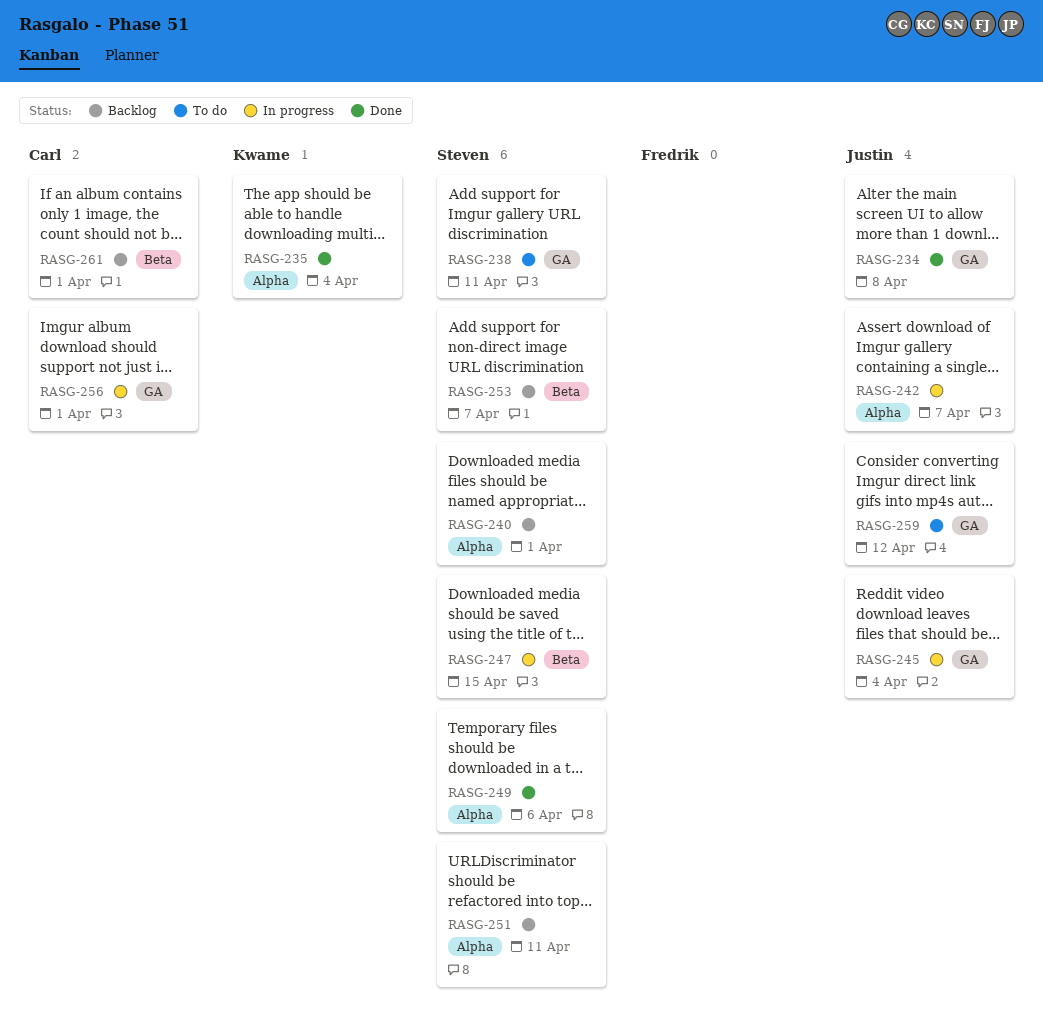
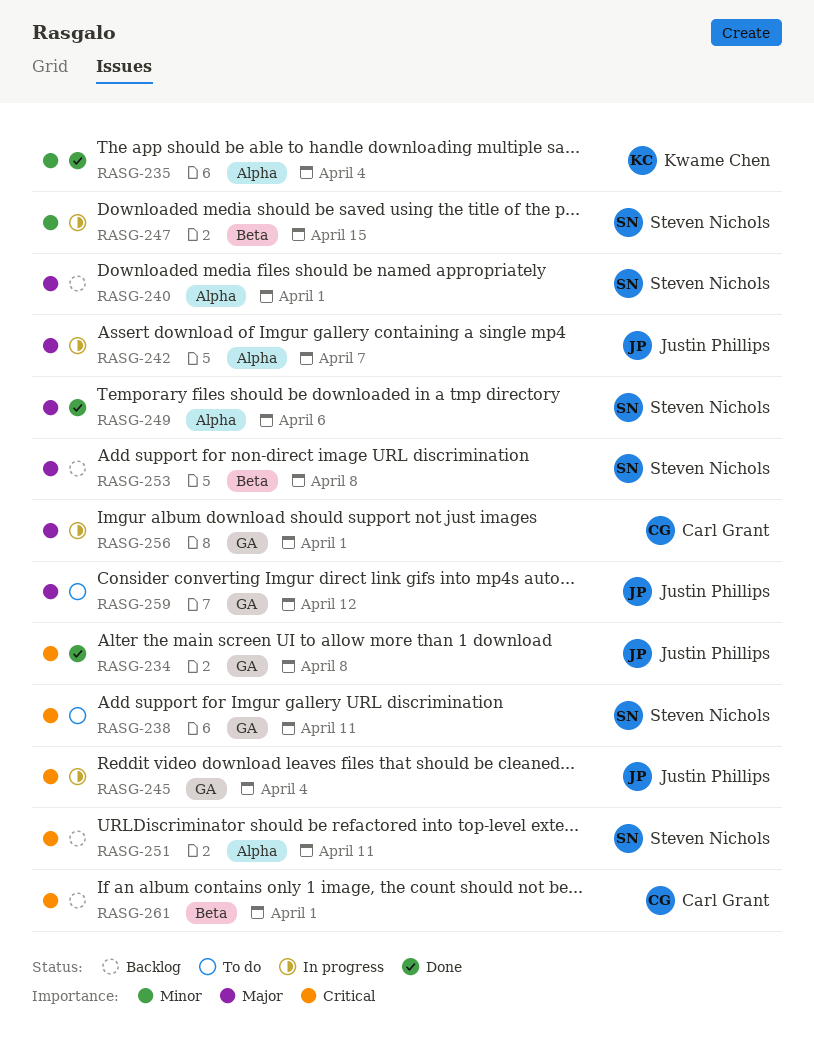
RASG-253, due: Apr 7 -> Apr 8

